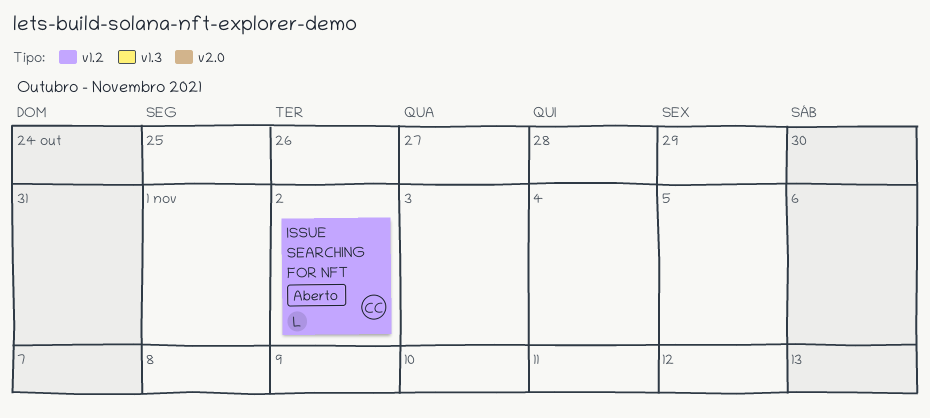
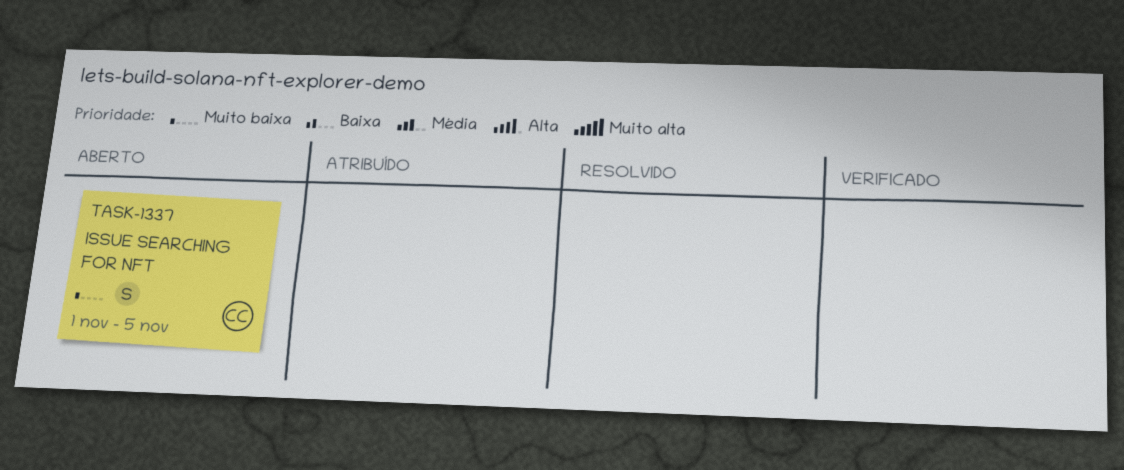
ISSUE SEARCHING FOR NFT, estimate: L -> S
ISSUE SEARCHING FOR NFT, due: Nov 2 -> Nov 5

